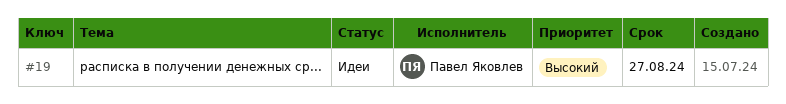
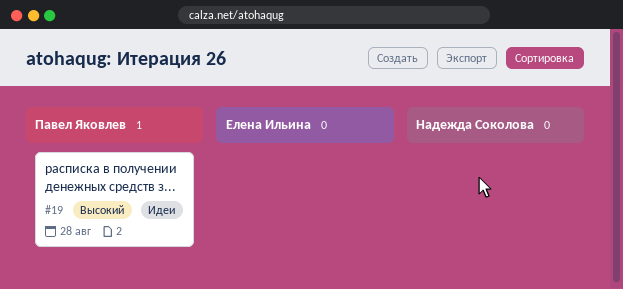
#19, due: Aug 27 -> Aug 28

